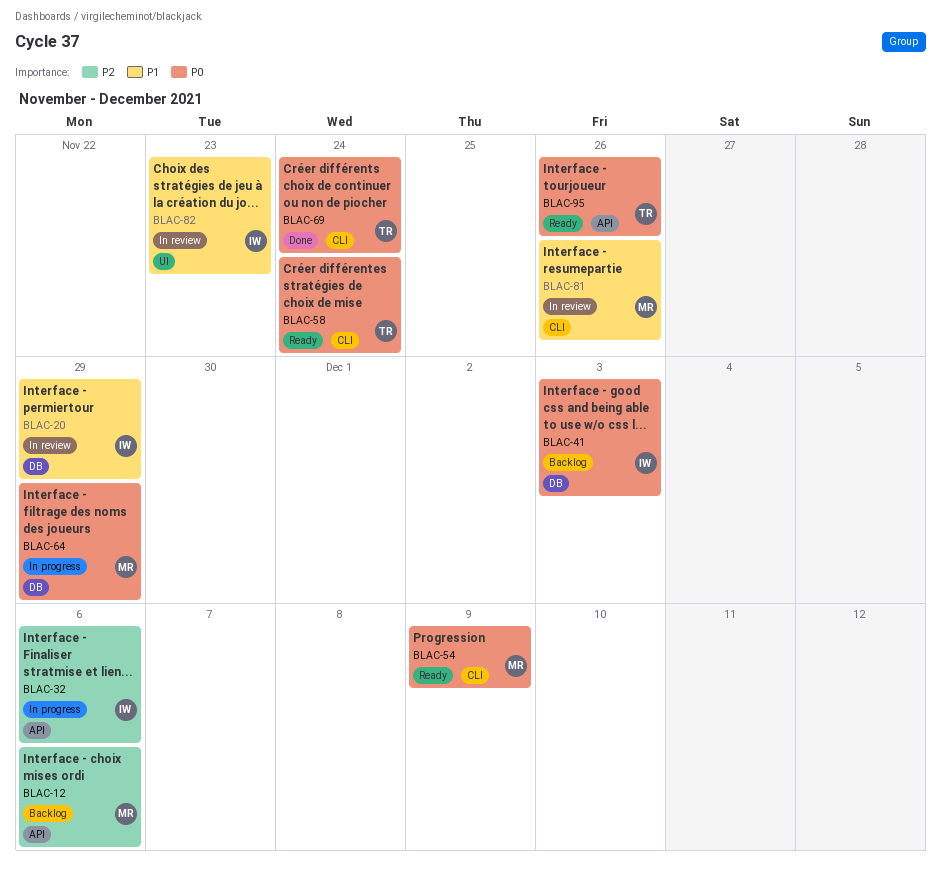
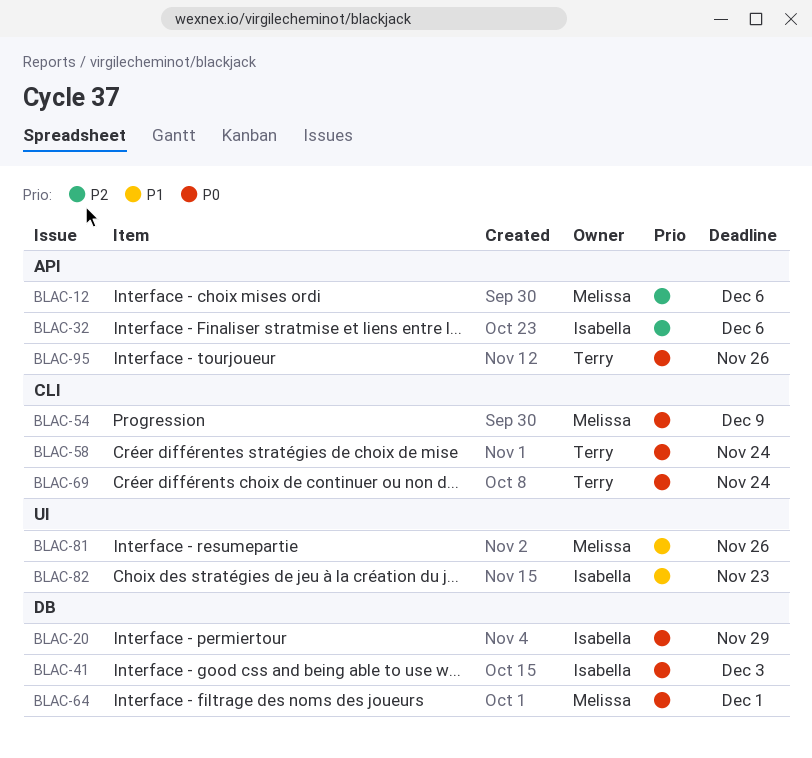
BLAC-20, priority: P1 -> P0
BLAC-64, due: Nov 29 -> Dec 1
BLAC-81, label: CLI -> UI

